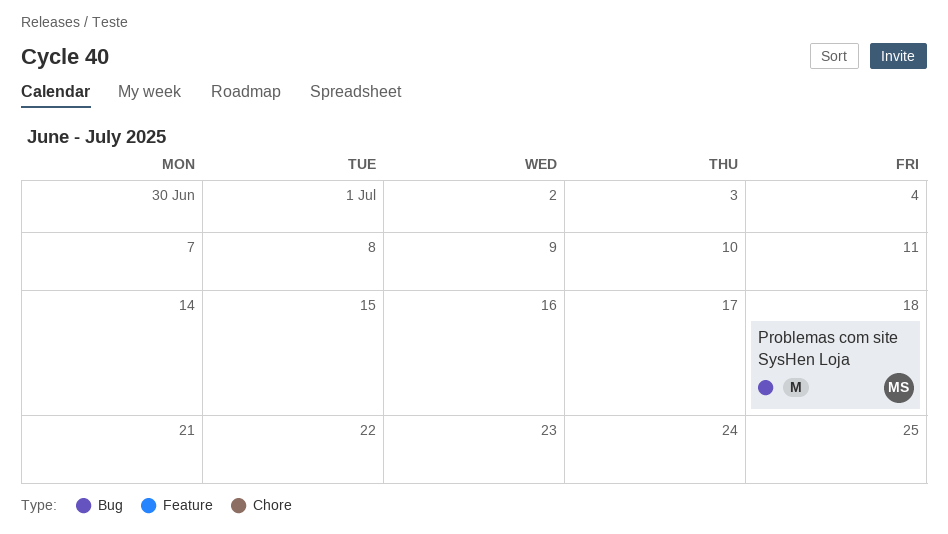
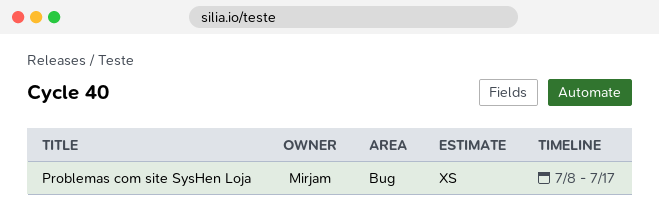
Problemas com site SysHen Loja, estimate: M -> XS
Problemas com site SysHen Loja, due: Jul 18 -> Jul 17

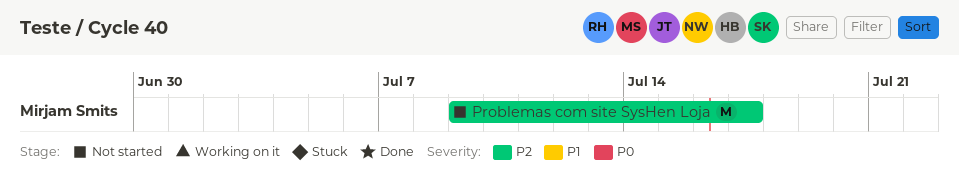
Problemas com site SysHen Loja, estimate: XS -> M
Problemas com site SysHen Loja, start: Jul 8 -> Jul 9

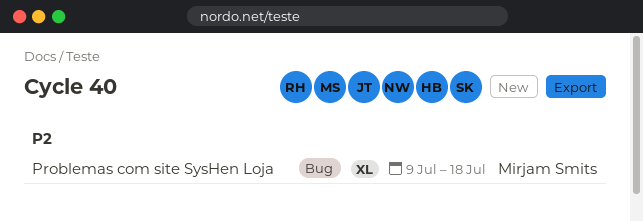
Problemas com site SysHen Loja, estimate: M -> XL
Problemas com site SysHen Loja, due: Jul 17 -> Jul 18

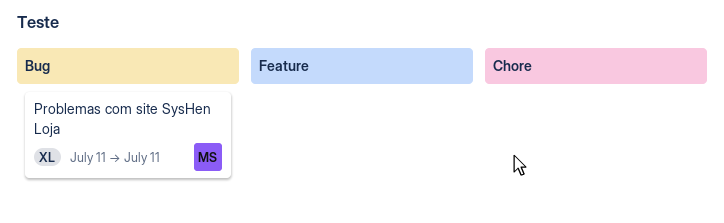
Problemas com site SysHen Loja, start: Jul 9 -> Jul 11
Problemas com site SysHen Loja, due: Jul 18 -> Jul 11

